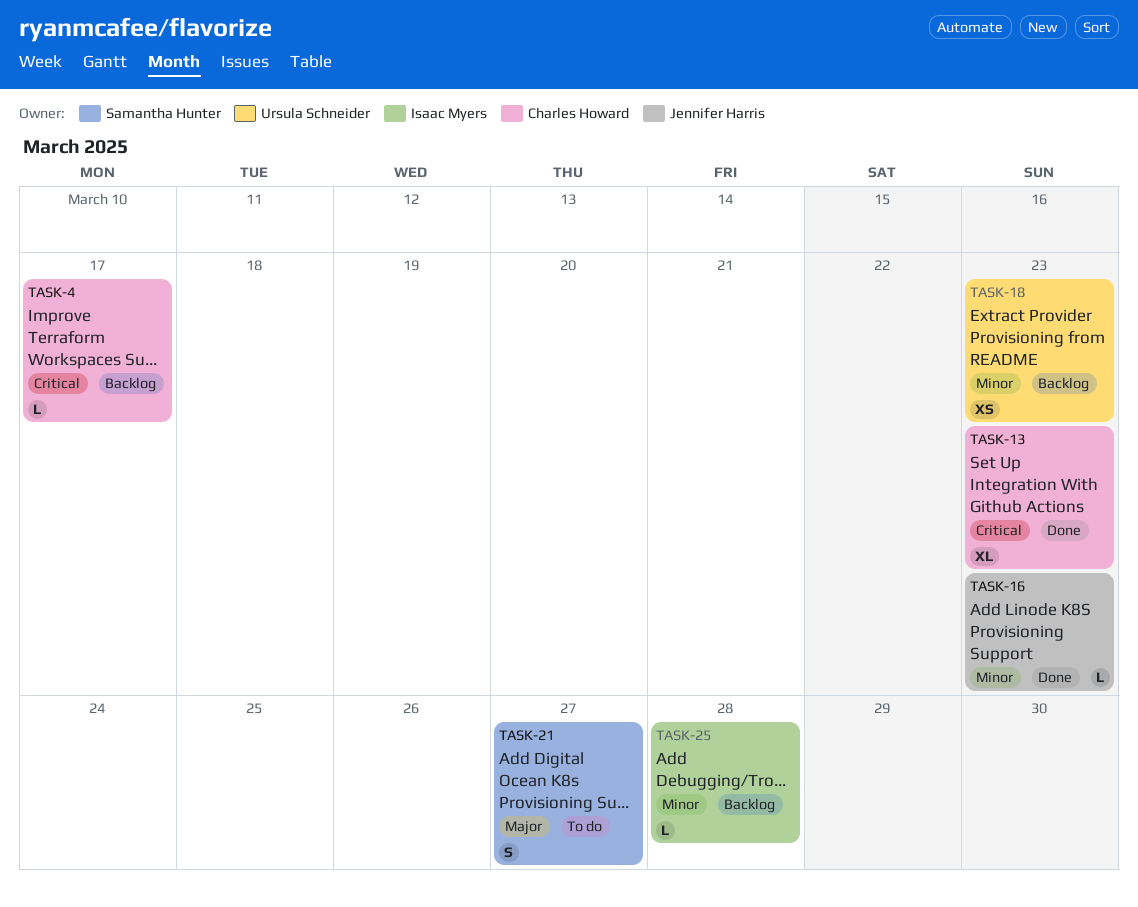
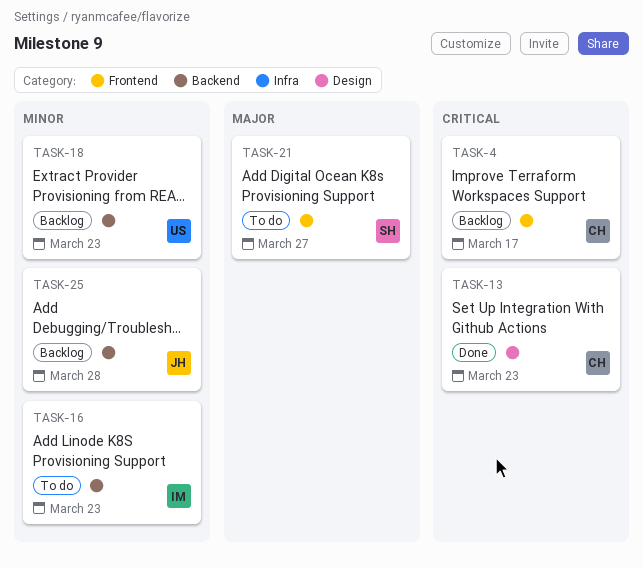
TASK-16, status: Done -> To do
TASK-16, owner: Jennifer Harris -> Isaac Myers
TASK-25, owner: Isaac Myers -> Jennifer Harris

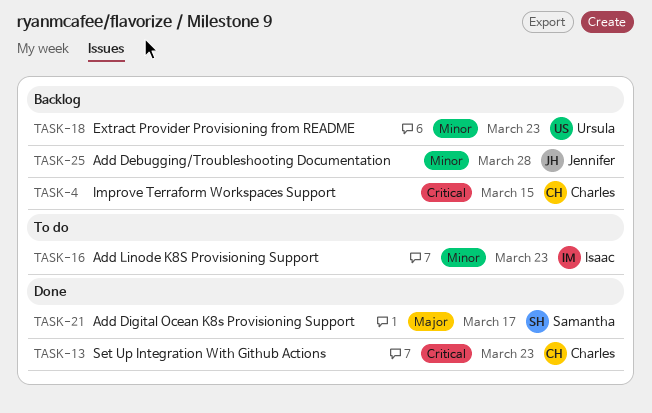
TASK-4, due: Mar 17 -> Mar 15
TASK-21, status: To do -> Done
TASK-21, due: Mar 27 -> Mar 17

